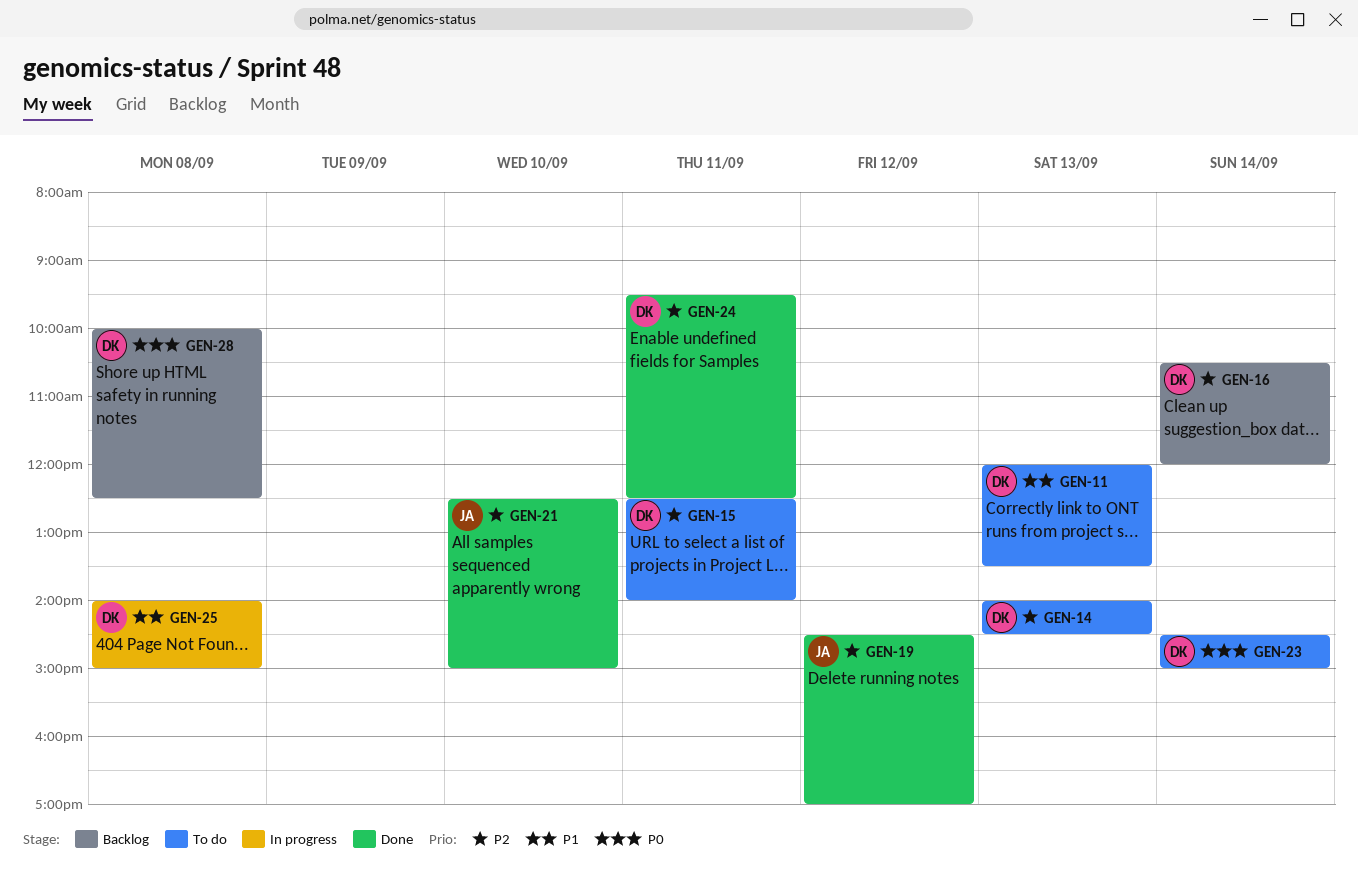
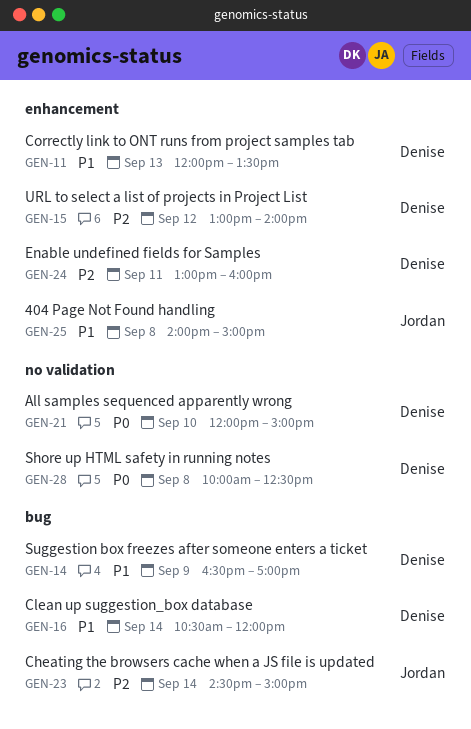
GEN-14, priority: P2 -> P1
GEN-14, day: Sep 13 -> Sep 9
GEN-14, begins: 14:00 -> 16:30
GEN-14, ends: 14:30 -> 17:00
GEN-15, day: Sep 11 -> Sep 12
GEN-15, begins: 12:30 -> 13:00
GEN-16, priority: P2 -> P1
GEN-19: present -> none
GEN-21, owner: Jordan -> Denise
GEN-21, priority: P2 -> P0
GEN-21, begins: 12:30 -> 12:00
GEN-23, owner: Denise -> Jordan
GEN-23, priority: P0 -> P2
GEN-24, begins: 09:30 -> 13:00
GEN-24, ends: 12:30 -> 16:00
GEN-25, owner: Denise -> Jordan

